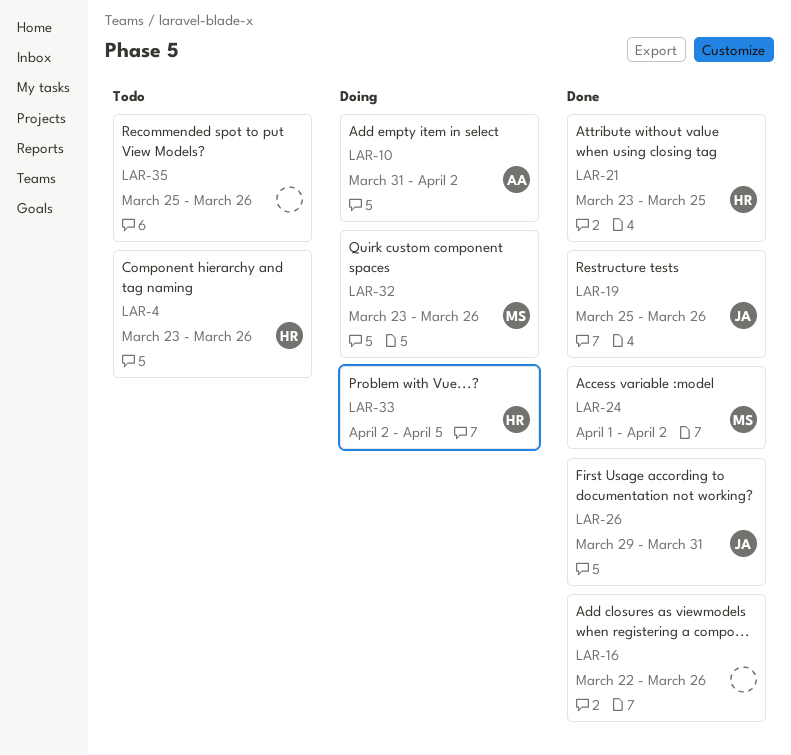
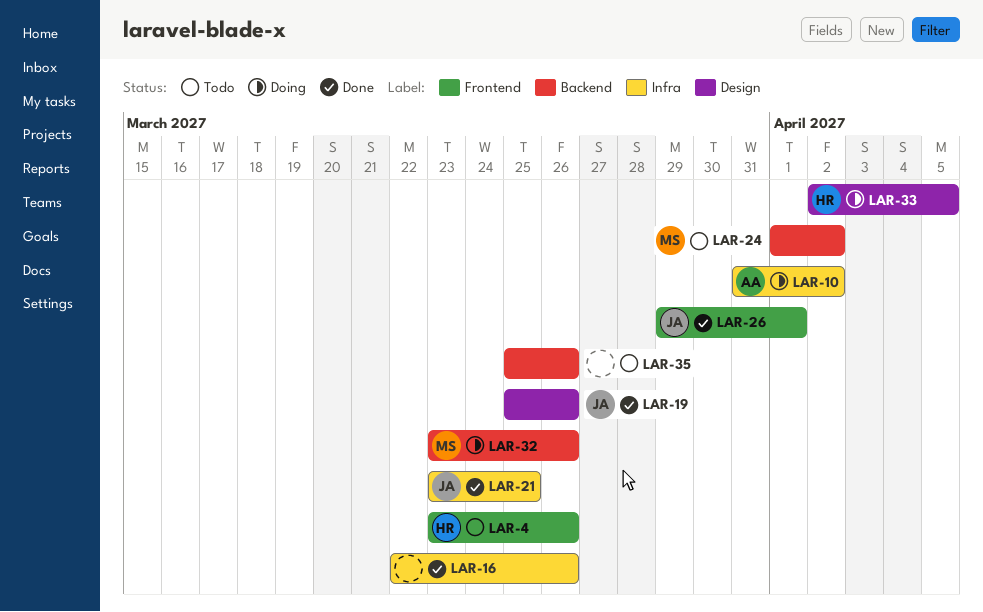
LAR-21, owner: HR -> JA
LAR-24, status: Done -> Todo
LAR-26, due: Mar 31 -> Apr 1

